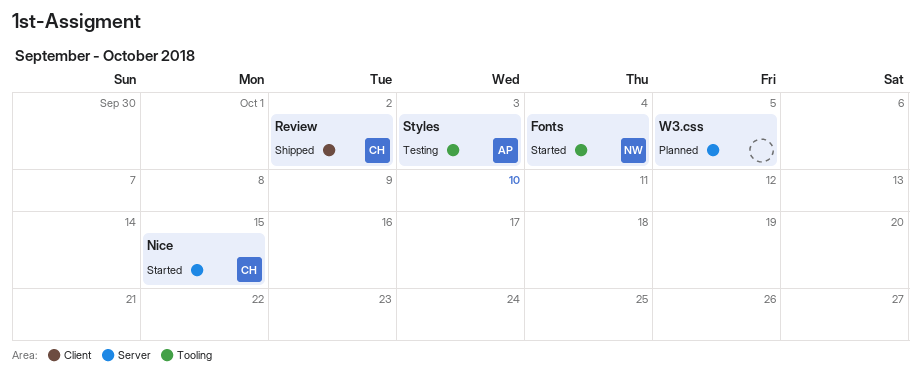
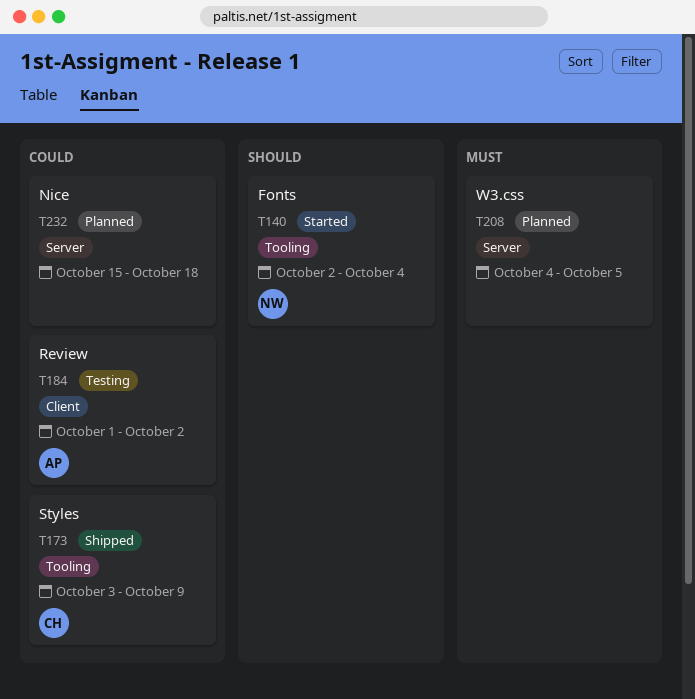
Nice, status: Started -> Planned
Nice, owner: CH -> none
Nice, due: Oct 15 -> Oct 18
Review, status: Shipped -> Testing
Review, owner: CH -> AP
Styles, status: Testing -> Shipped
Styles, owner: AP -> CH
Styles, due: Oct 3 -> Oct 9

